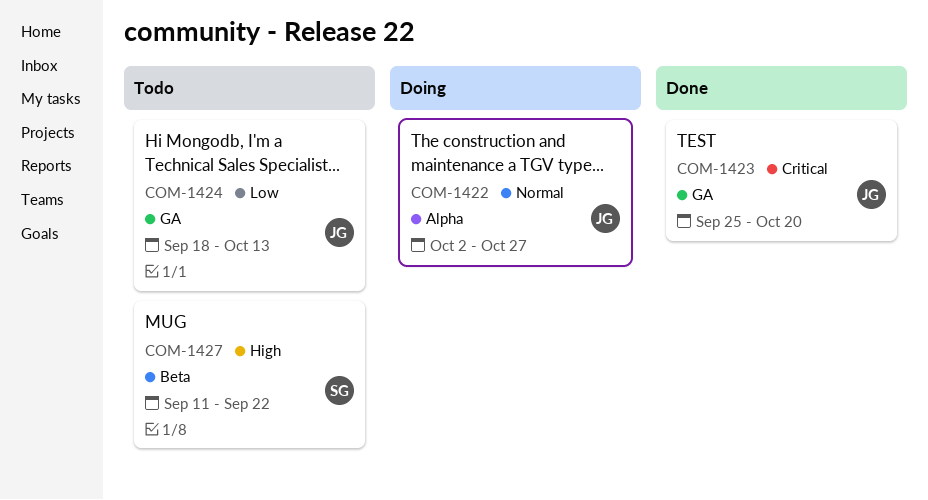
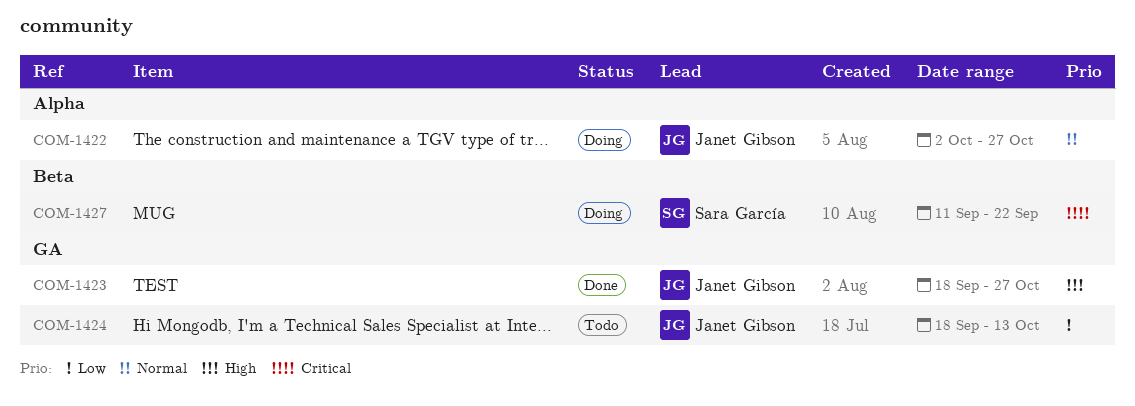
COM-1423, priority: Critical -> High
COM-1423, start: Sep 25 -> Sep 18
COM-1423, due: Oct 20 -> Oct 27
COM-1427, status: Todo -> Doing
COM-1427, priority: High -> Critical

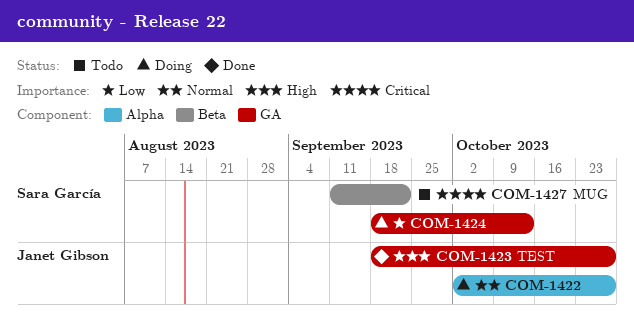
COM-1424, status: Todo -> Doing
COM-1424, owner: Janet Gibson -> Sara García
COM-1427, status: Doing -> Todo

